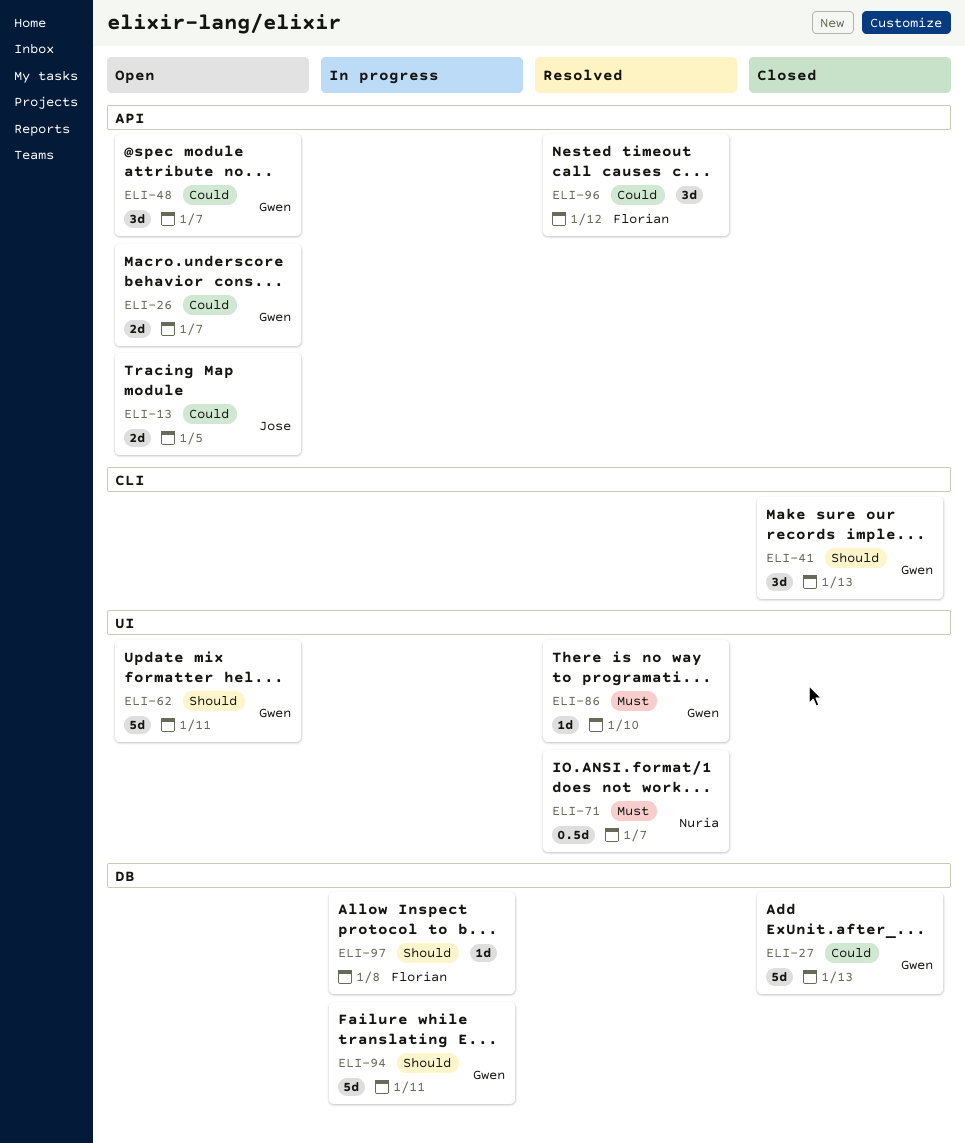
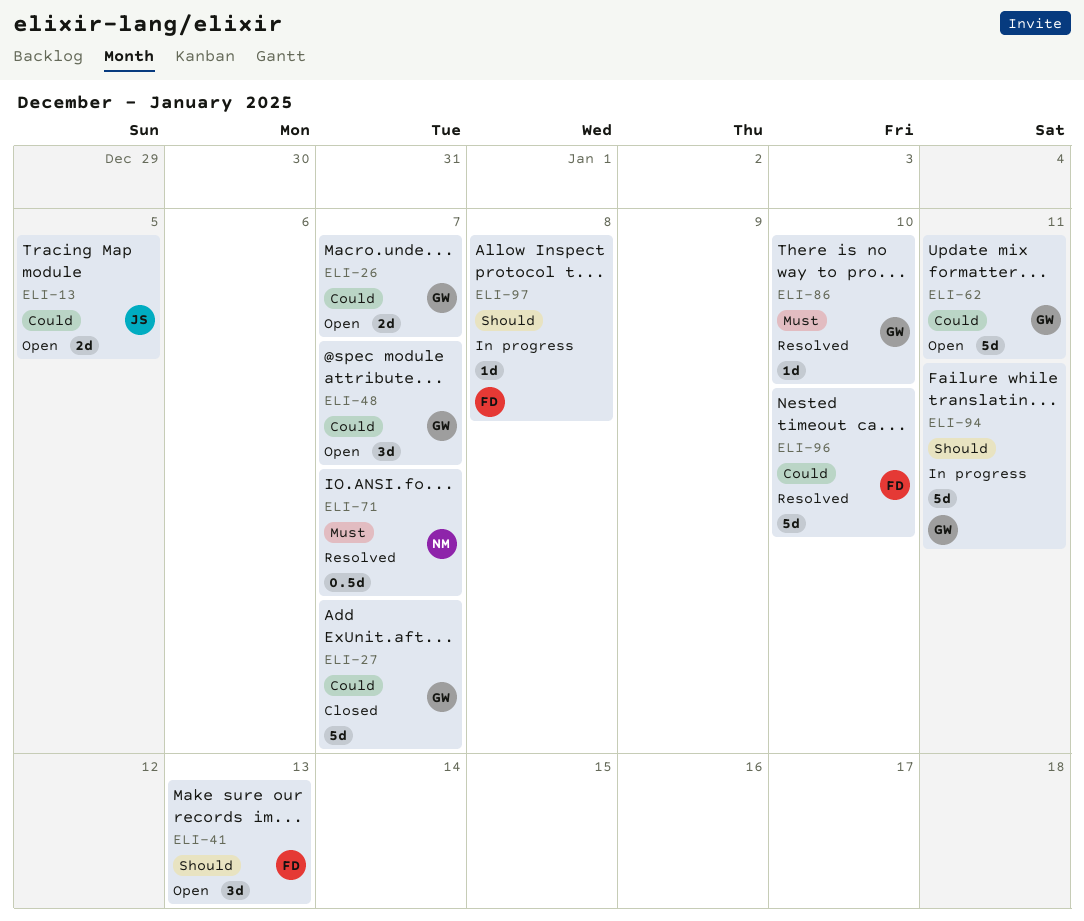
ELI-27, due: Jan 13 -> Jan 7
ELI-41, status: Closed -> Open
ELI-41, owner: Gwen -> Florian
ELI-62, priority: Should -> Could
ELI-96, estimate: 3d -> 5d
ELI-96, due: Jan 12 -> Jan 10

